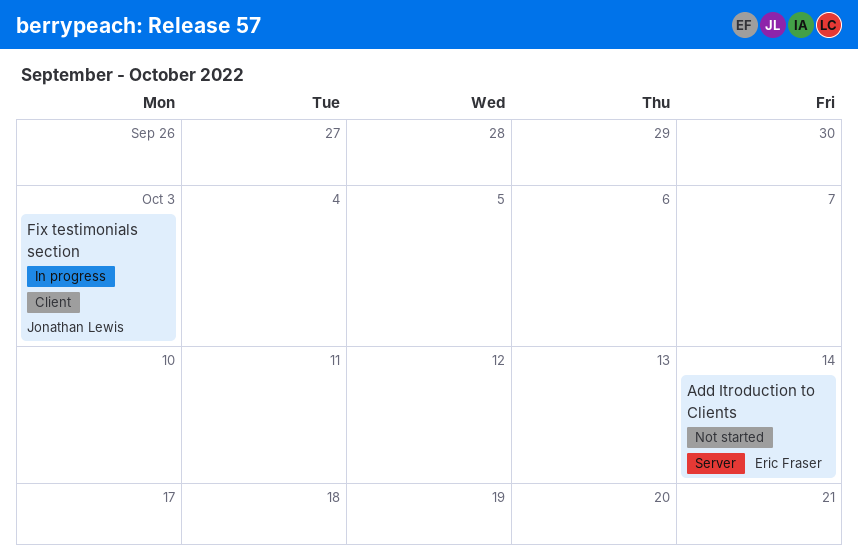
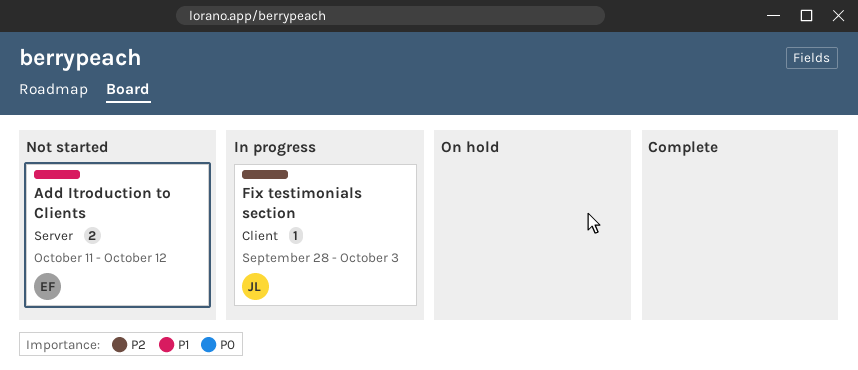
Add Itroduction to Clients, due: Oct 14 -> Oct 12

